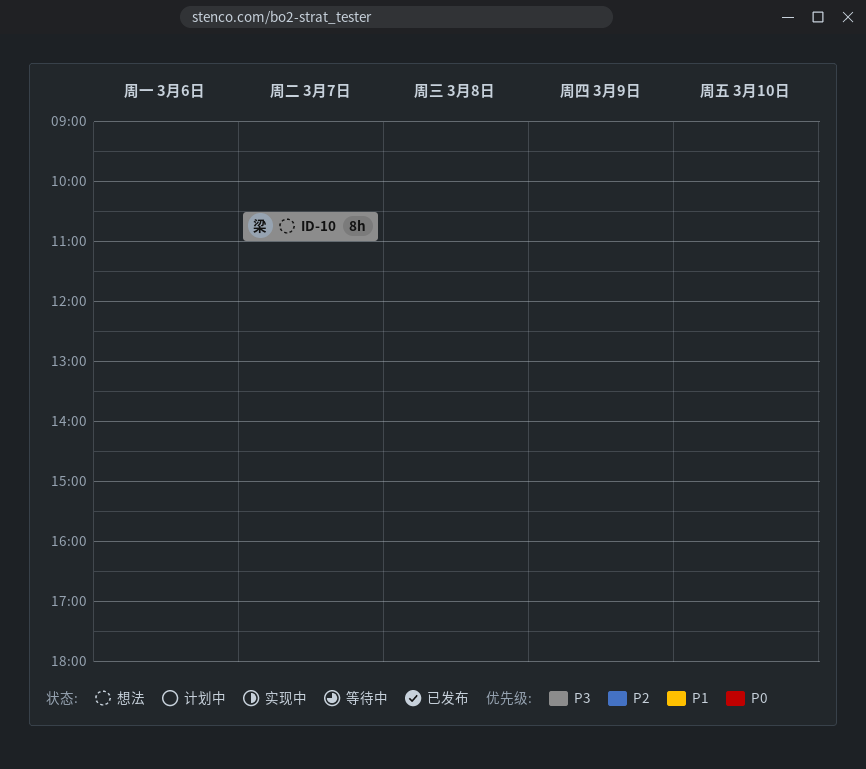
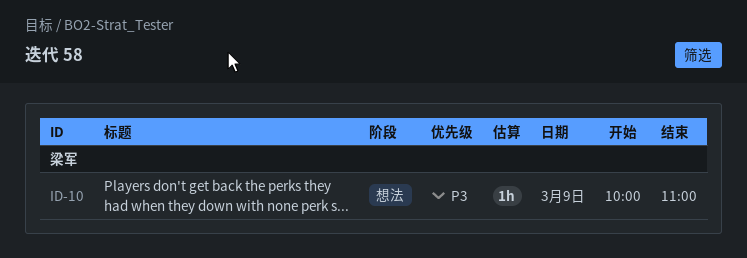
ID-10, estimate: 8h -> 1h
ID-10, day: Mar 7 -> Mar 9
ID-10, begins: 10:30 -> 10:00

